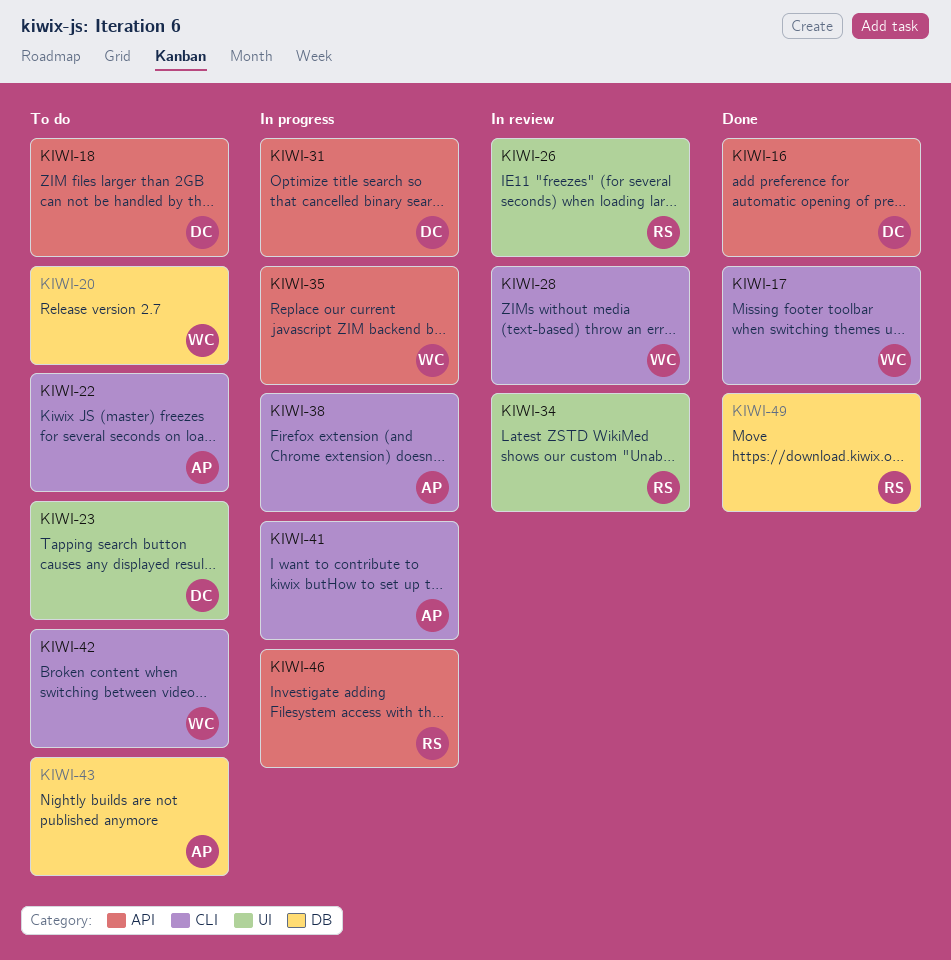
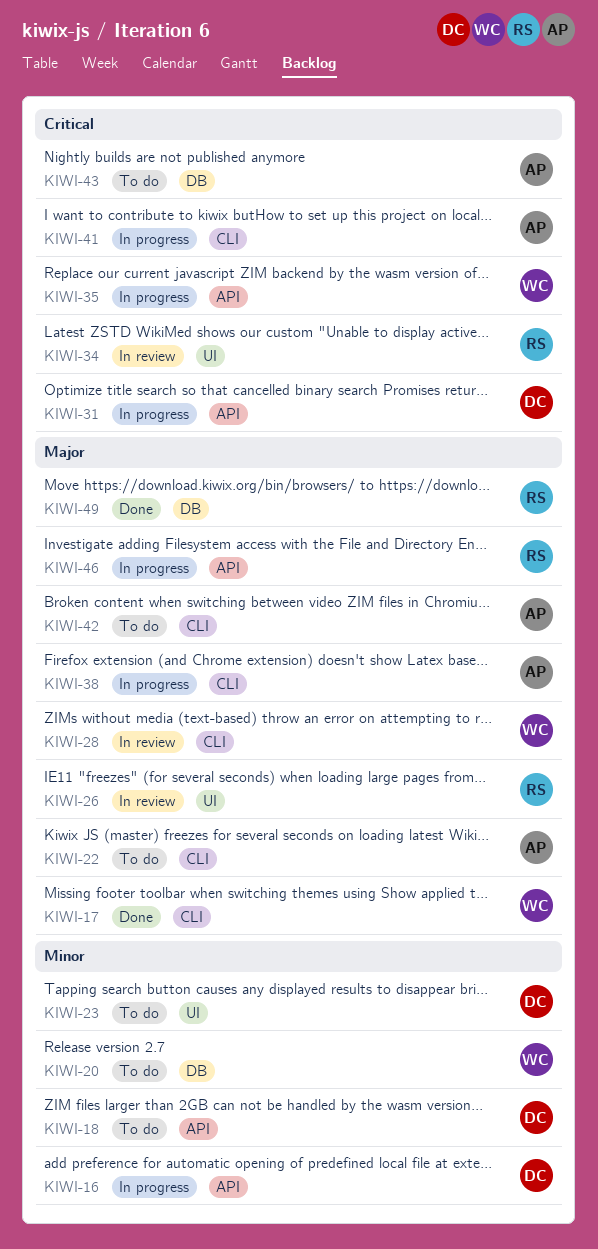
KIWI-16, status: Done -> In progress
KIWI-42, owner: WC -> AP

